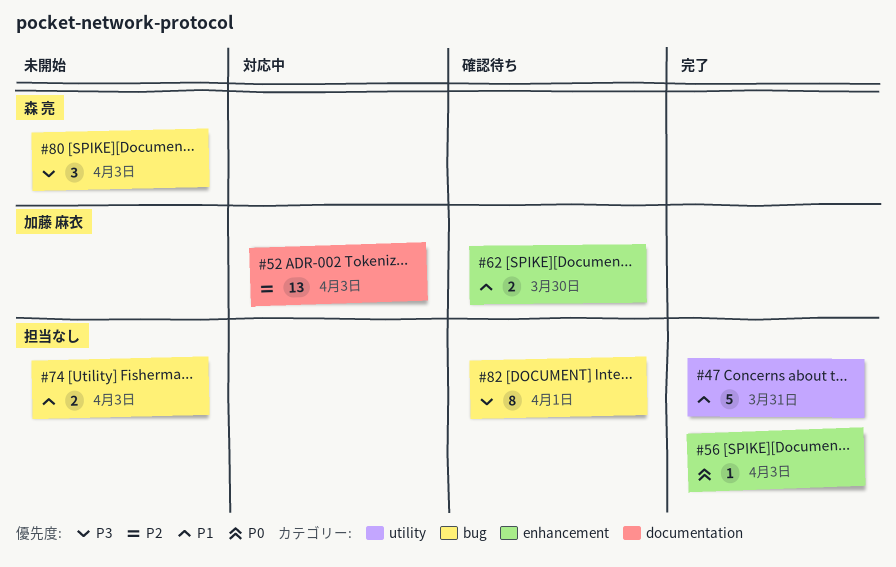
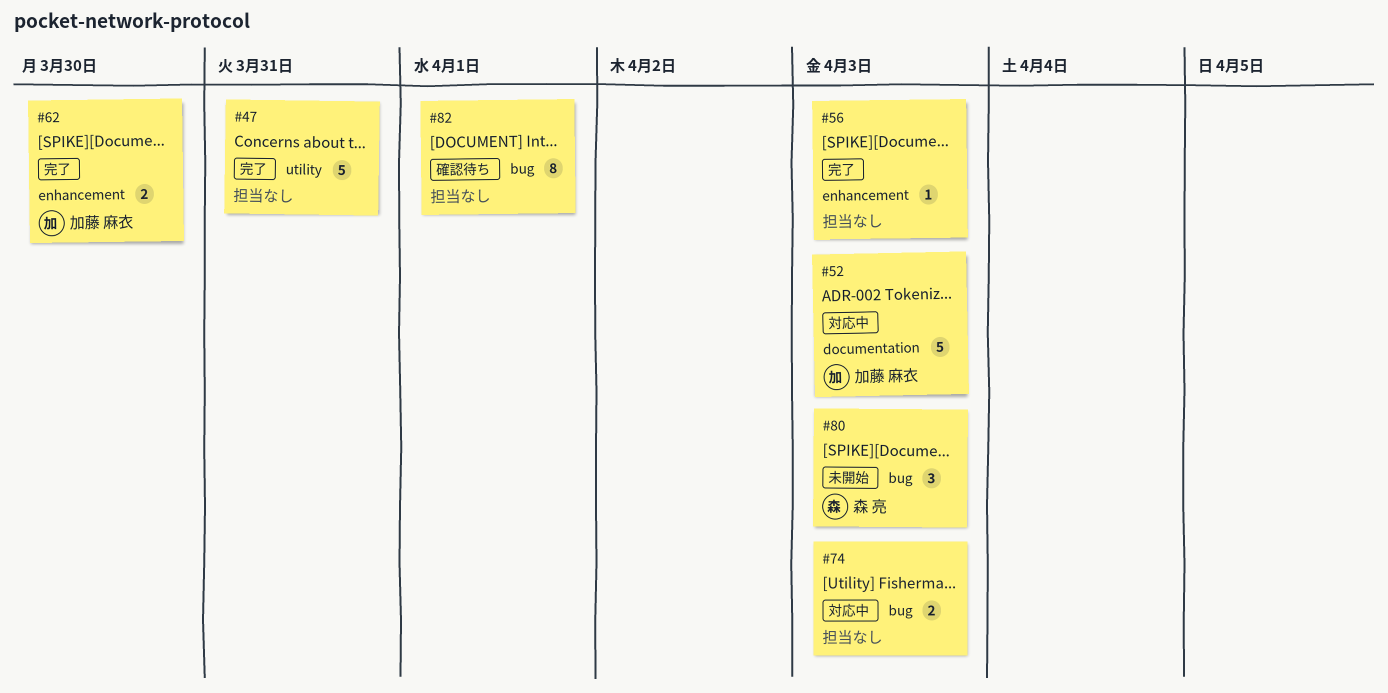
#52, estimate: 13 -> 5
#62, status: 確認待ち -> 完了
#74, status: 未開始 -> 対応中

